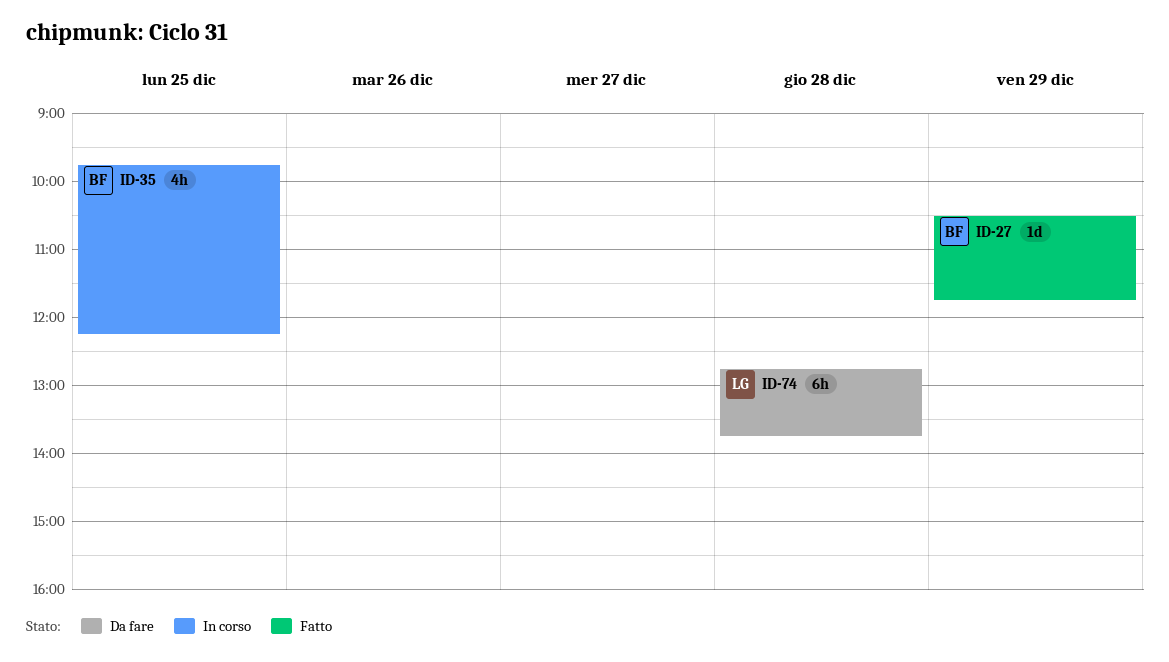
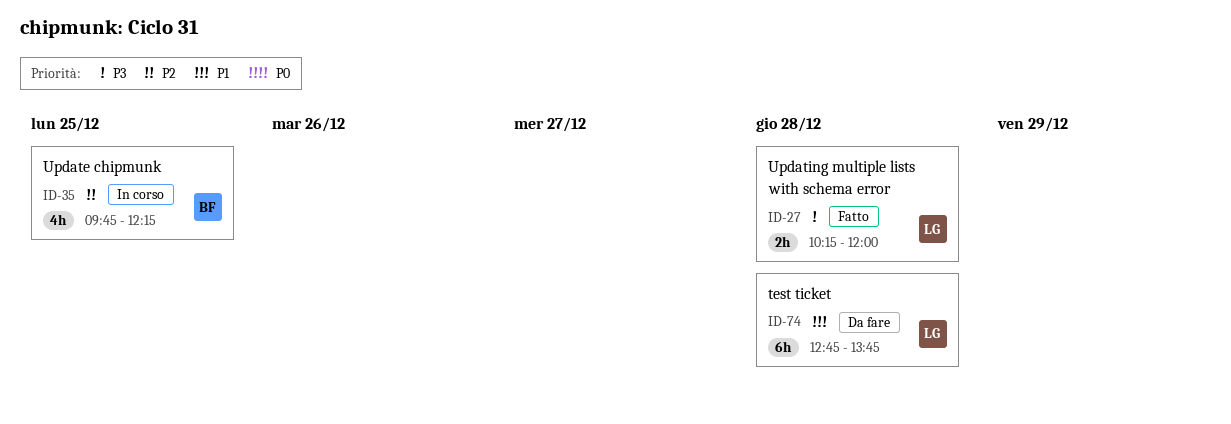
ID-27, owner: BF -> LG
ID-27, estimate: 1d -> 2h
ID-27, day: Dec 29 -> Dec 28
ID-27, begins: 10:30 -> 10:15
ID-27, ends: 11:45 -> 12:00

